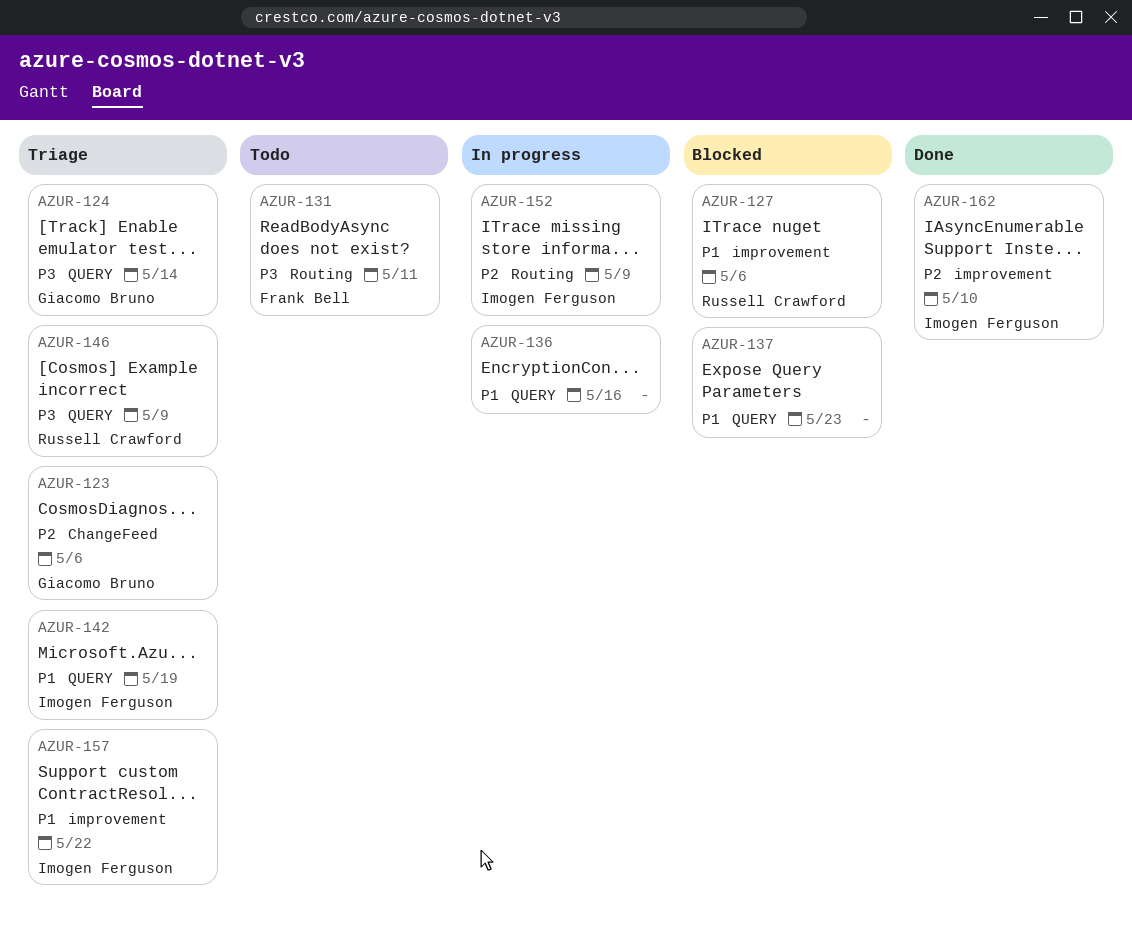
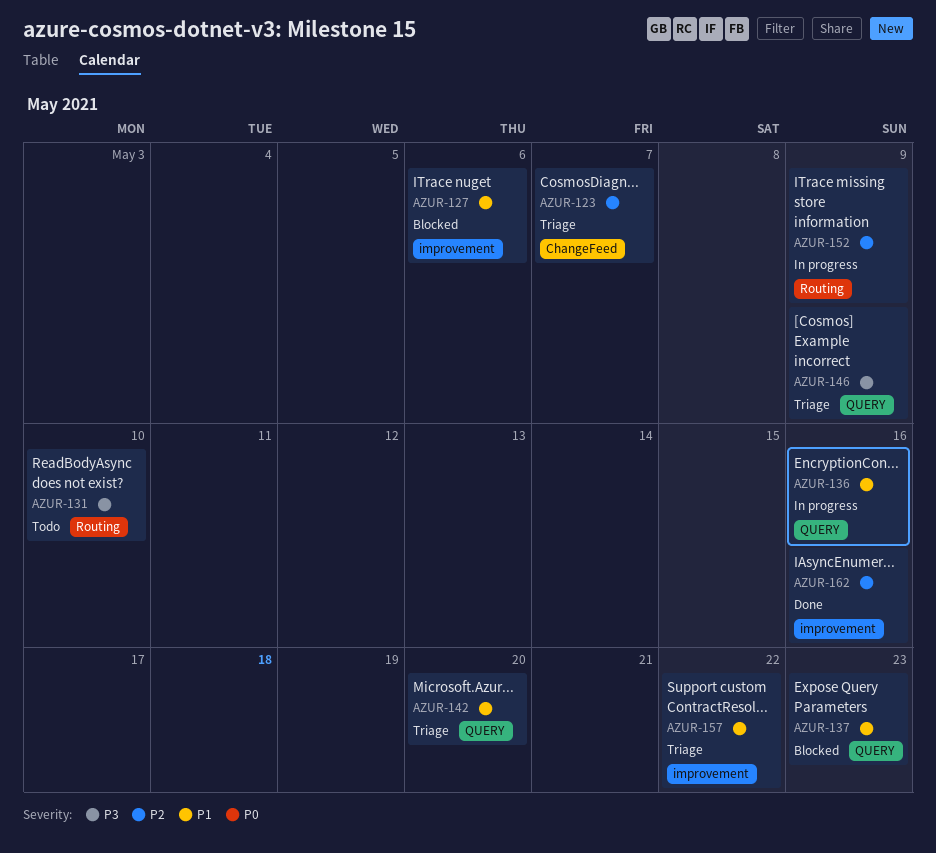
AZUR-123, due: May 6 -> May 7
AZUR-124: present -> none
AZUR-131, due: May 11 -> May 10
AZUR-142, due: May 19 -> May 20
AZUR-162, due: May 10 -> May 16

